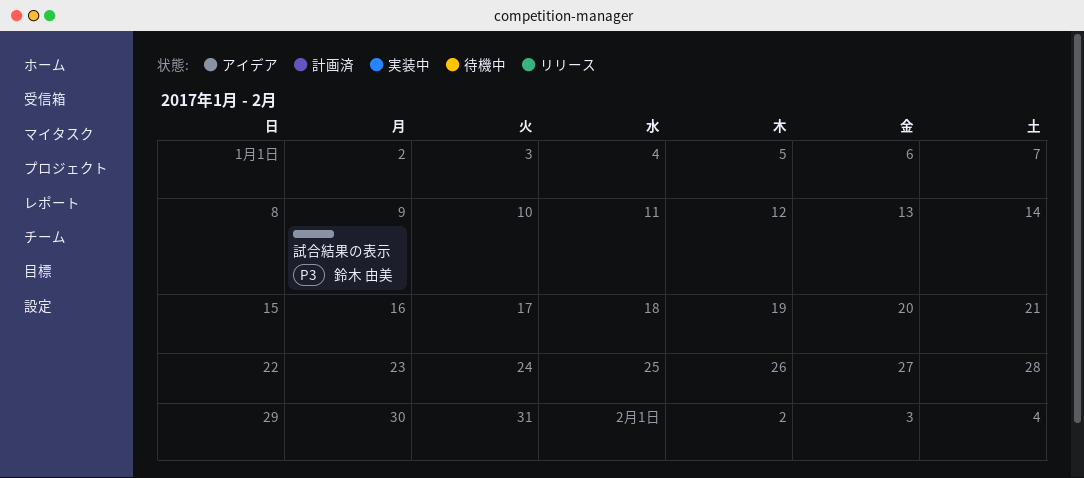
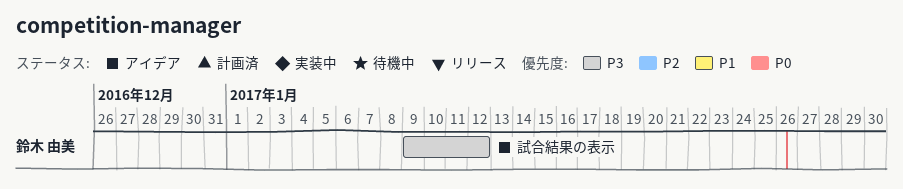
試合結果の表示, due: Jan 9 -> Jan 12

